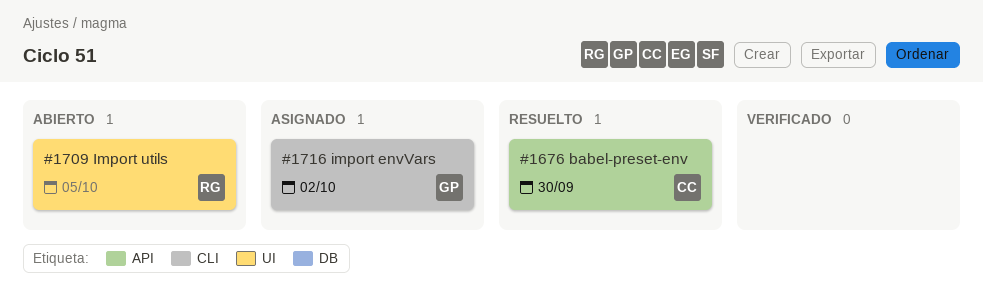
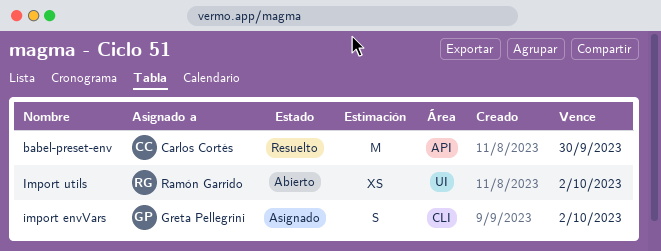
Import utils, due: Oct 5 -> Oct 2

